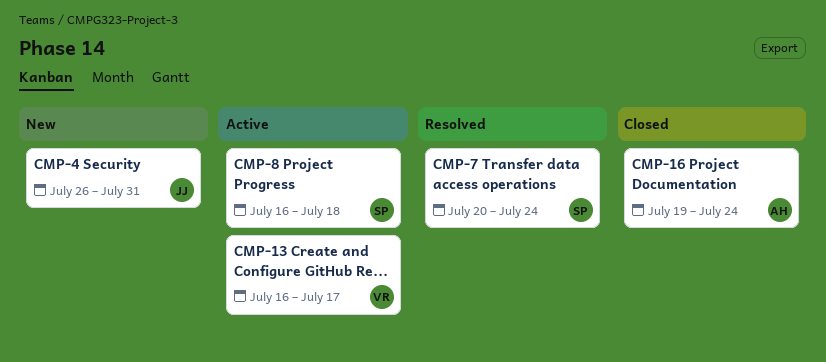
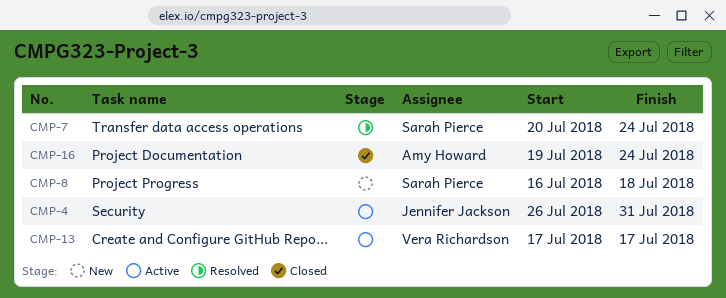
CMP-4, status: New -> Active
CMP-8, status: Active -> New
CMP-13, start: Jul 16 -> Jul 17

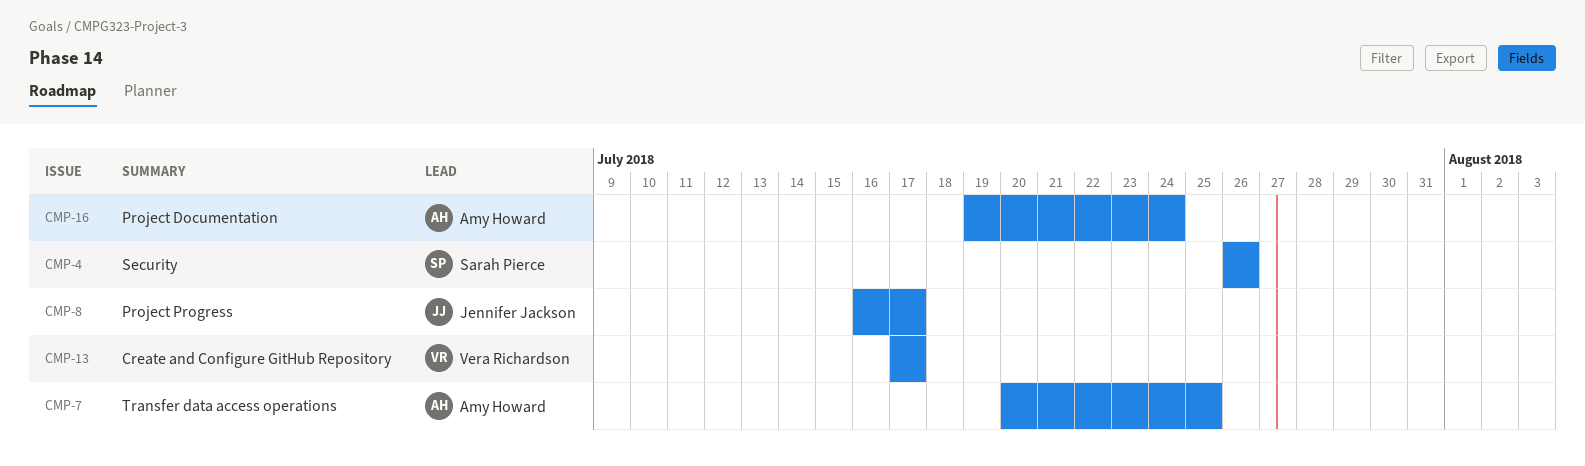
CMP-4, owner: Jennifer Jackson -> Sarah Pierce
CMP-4, due: Jul 31 -> Jul 26
CMP-7, owner: Sarah Pierce -> Amy Howard
CMP-7, due: Jul 24 -> Jul 25
CMP-8, owner: Sarah Pierce -> Jennifer Jackson
CMP-8, due: Jul 18 -> Jul 17

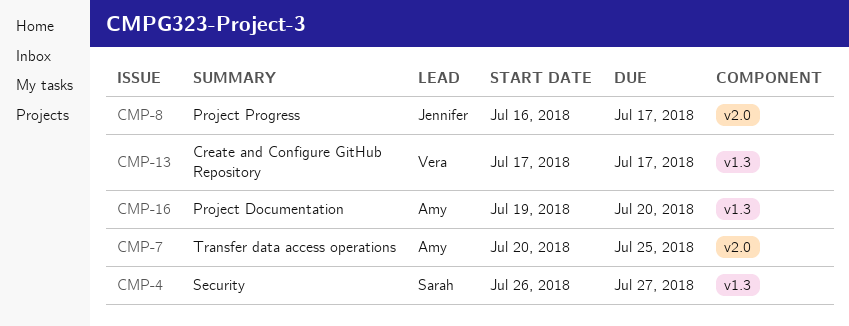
CMP-4, due: Jul 26 -> Jul 27
CMP-16, due: Jul 24 -> Jul 20

